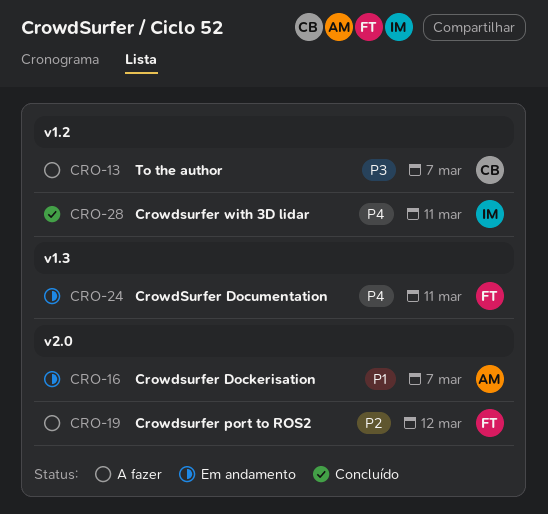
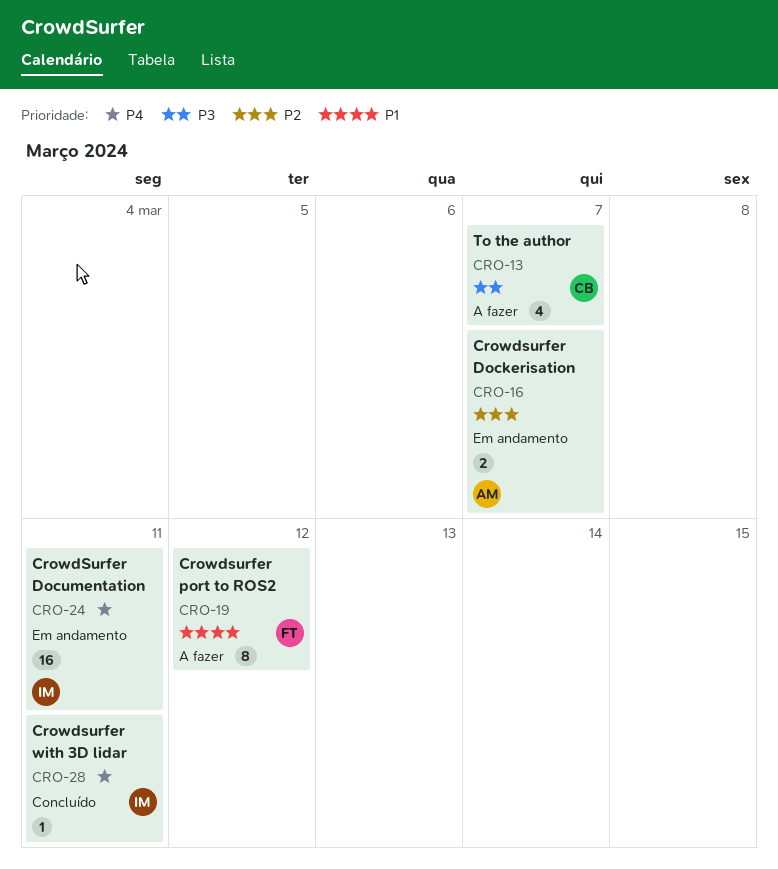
CRO-16, priority: P1 -> P2
CRO-19, priority: P2 -> P1
CRO-24, owner: FT -> IM

